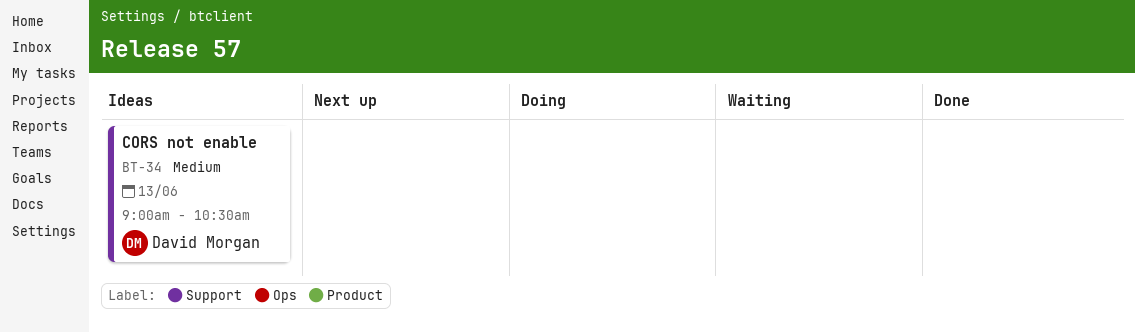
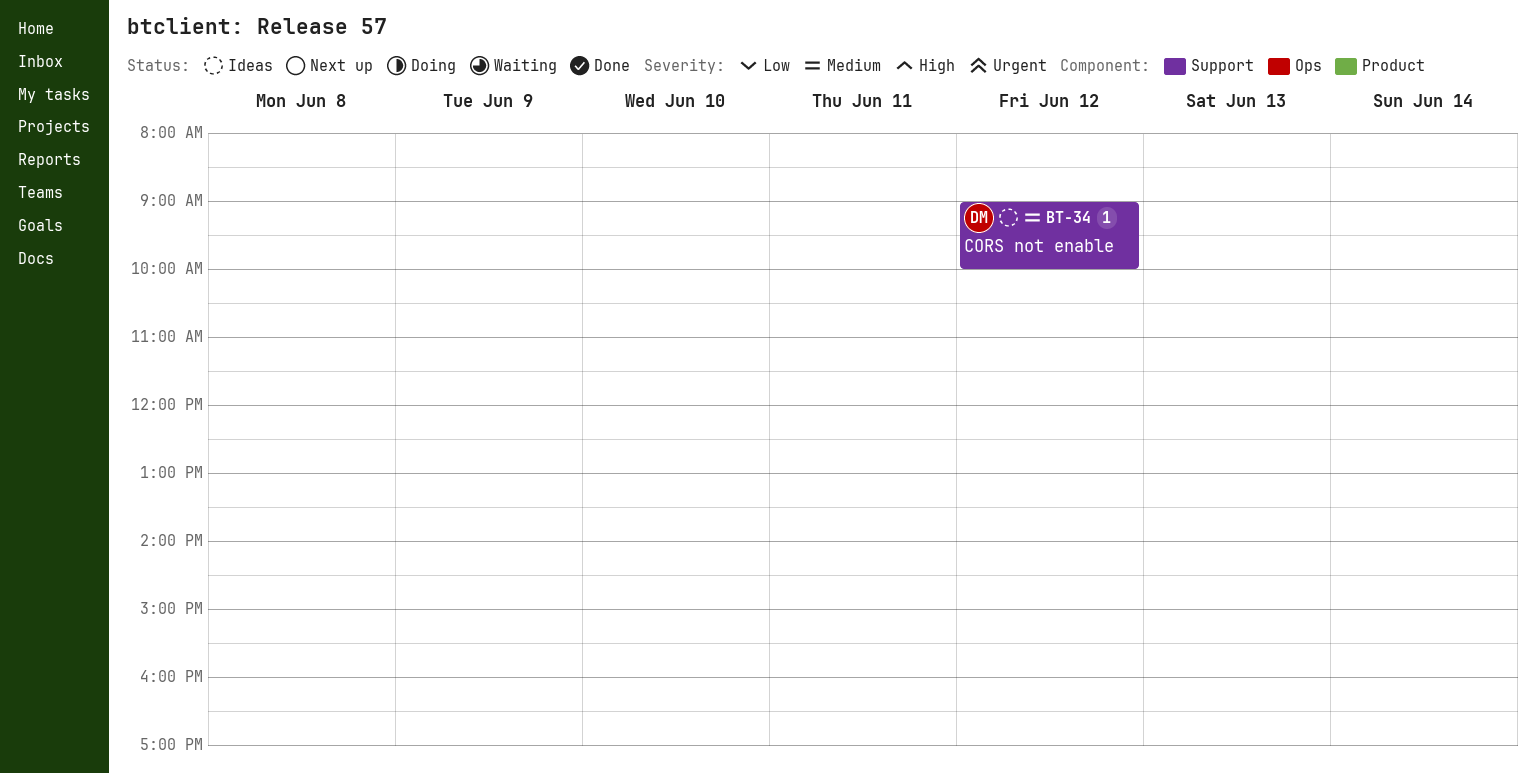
BT-34, day: Jun 13 -> Jun 12
BT-34, ends: 10:30 -> 10:00

